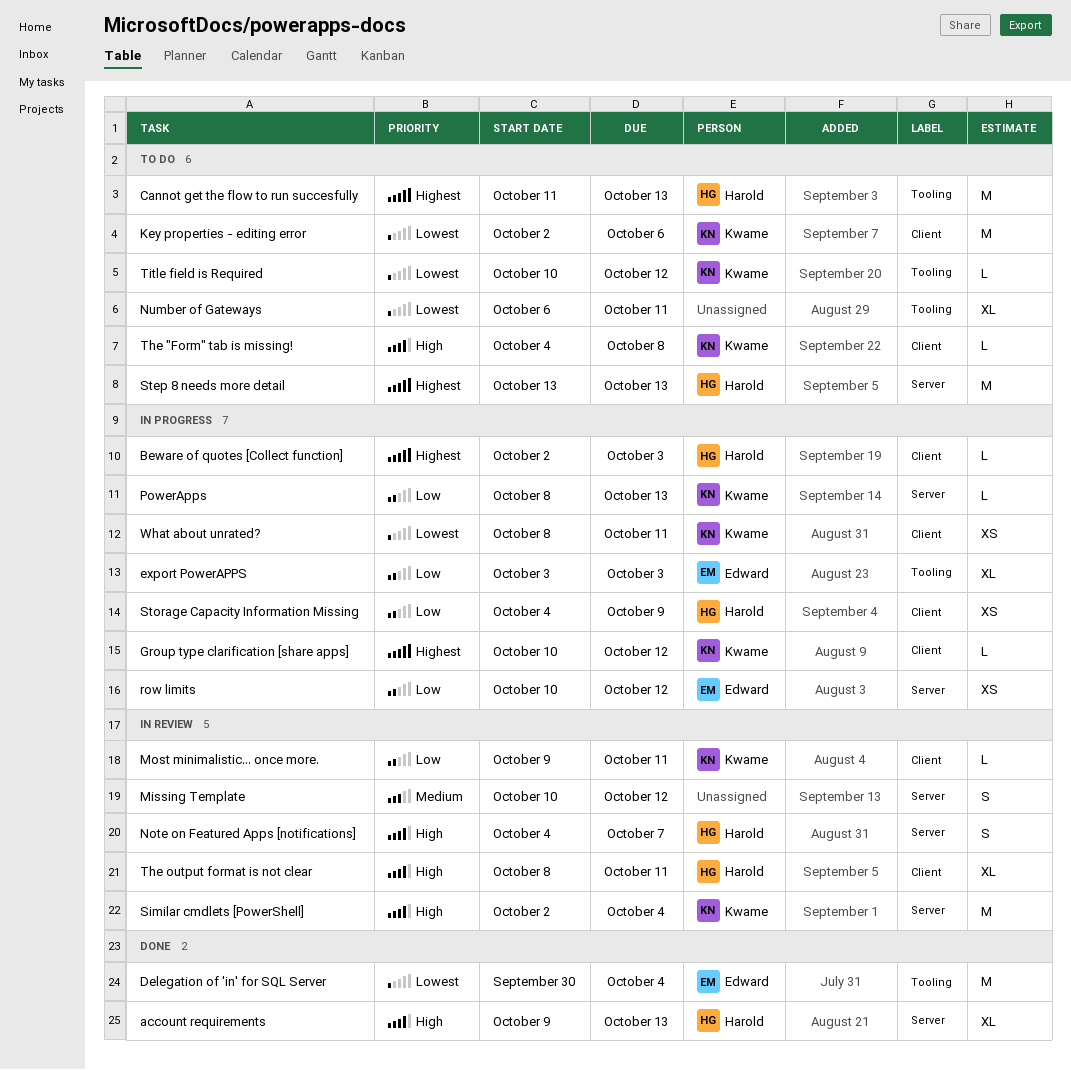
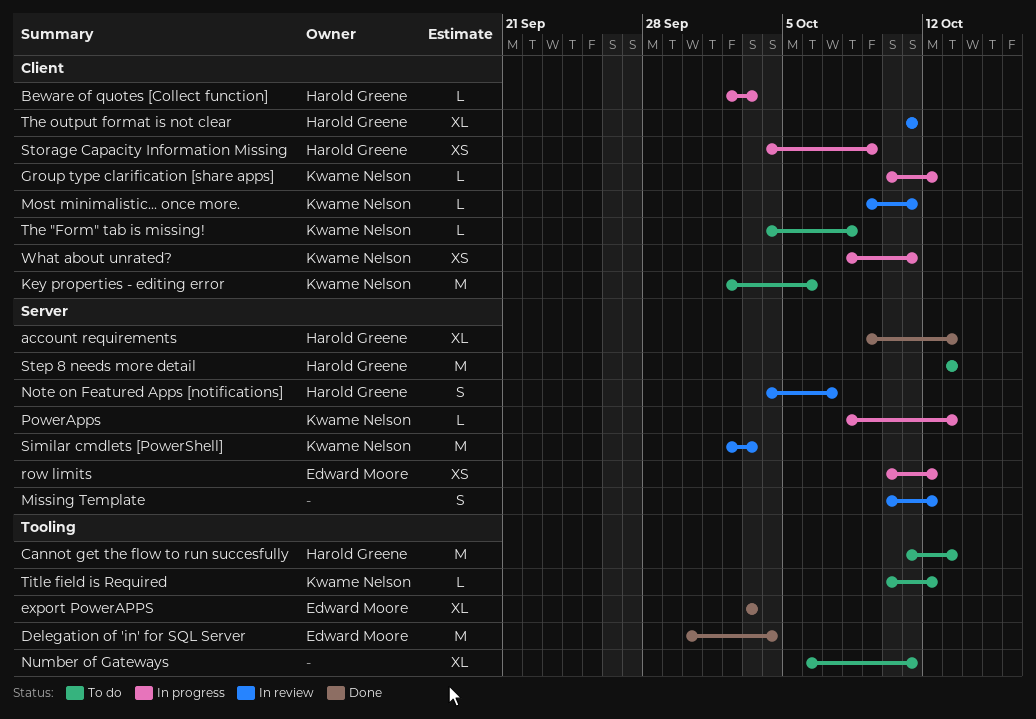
export PowerAPPS, status: In progress -> Done
Similar cmdlets [PowerShell], due: Oct 4 -> Oct 3
The output format is not clear, start: Oct 8 -> Oct 11

